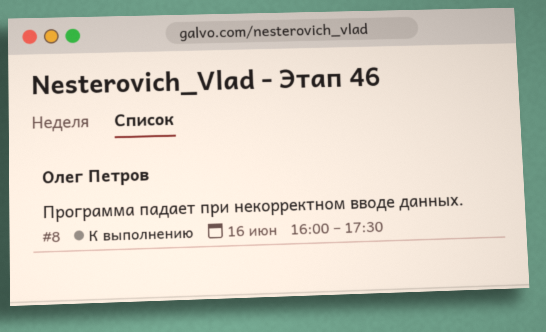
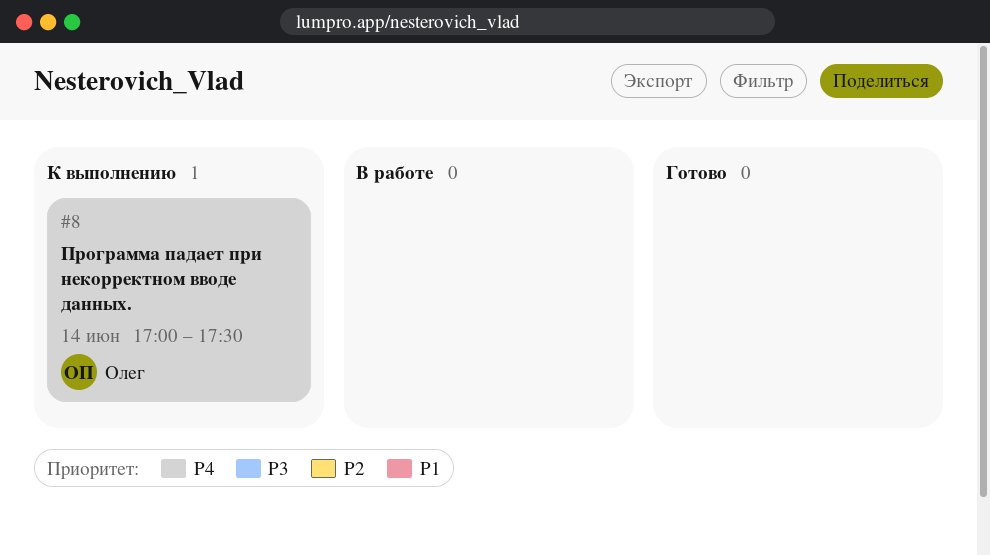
#8, day: Jun 16 -> Jun 14
#8, begins: 16:00 -> 17:00

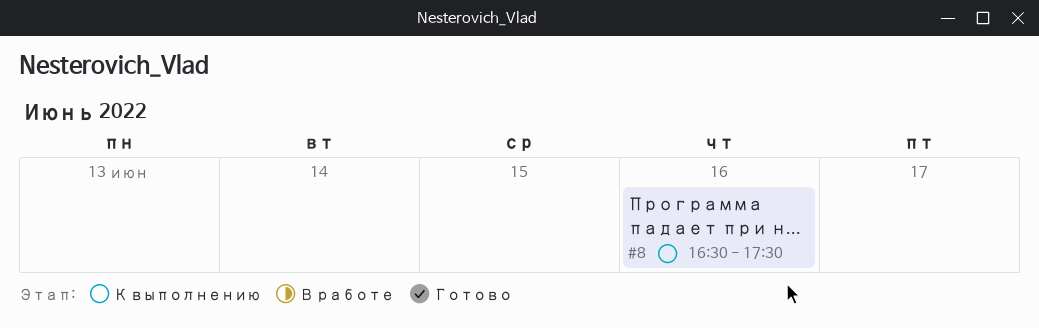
#8, day: Jun 14 -> Jun 16
#8, begins: 17:00 -> 16:30

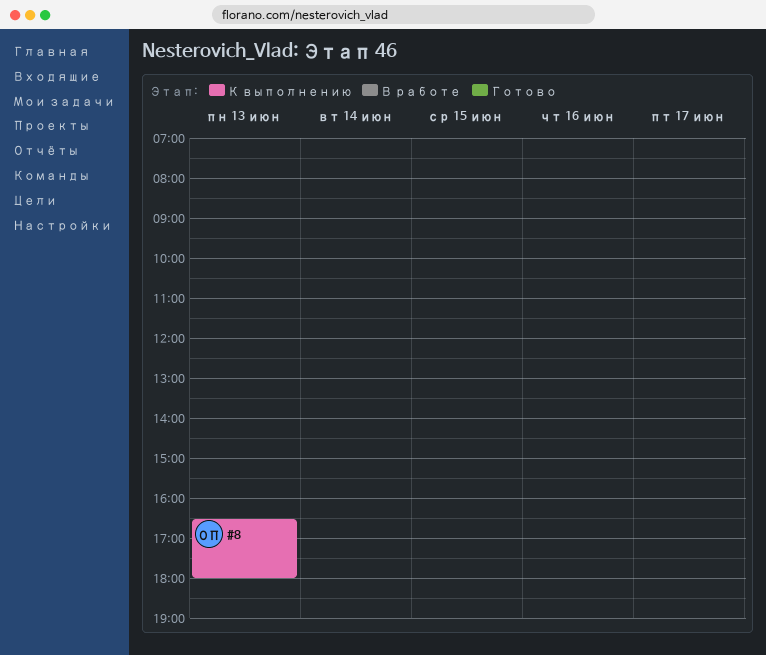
#8, day: Jun 16 -> Jun 13
#8, ends: 17:30 -> 18:00

